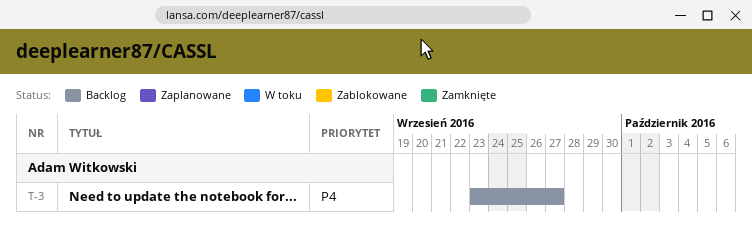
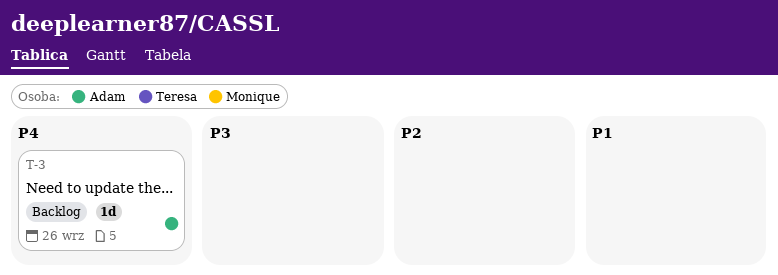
T-3, due: Sep 27 -> Sep 26

